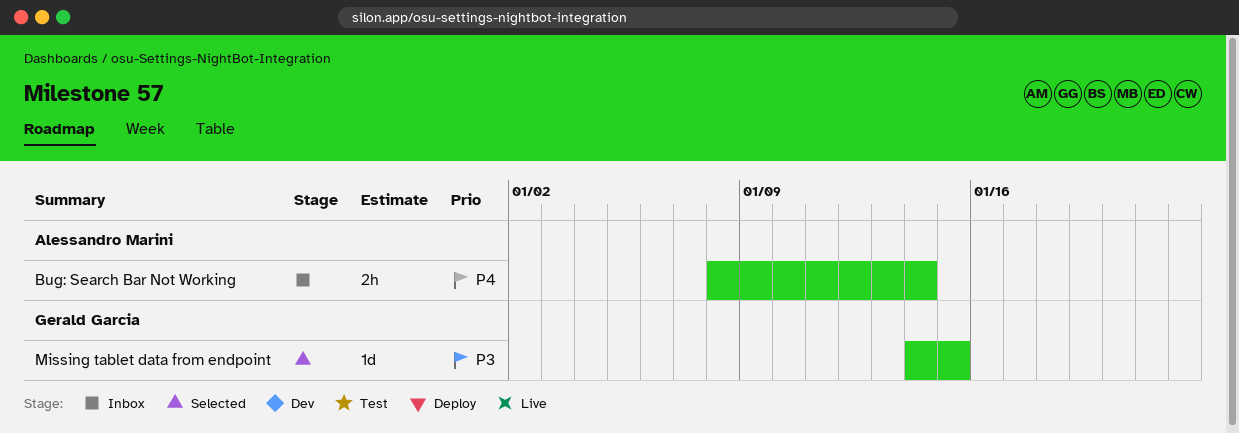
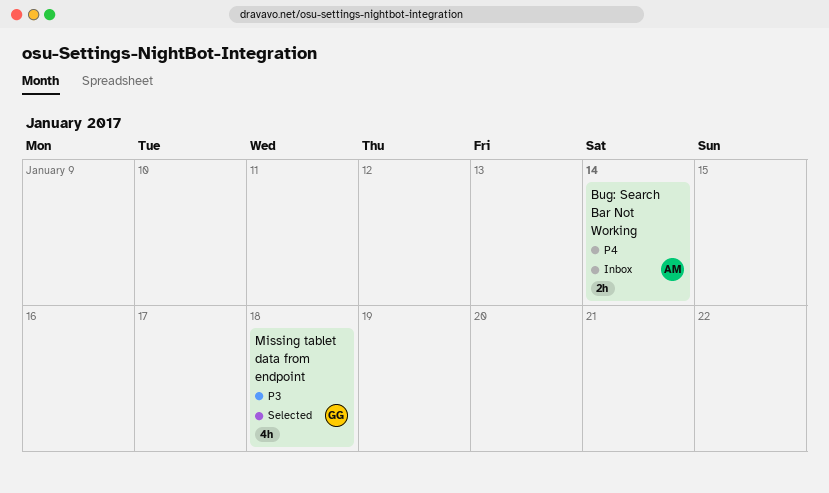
Missing tablet data from endpoint, estimate: 1d -> 4h
Missing tablet data from endpoint, due: Jan 15 -> Jan 18

